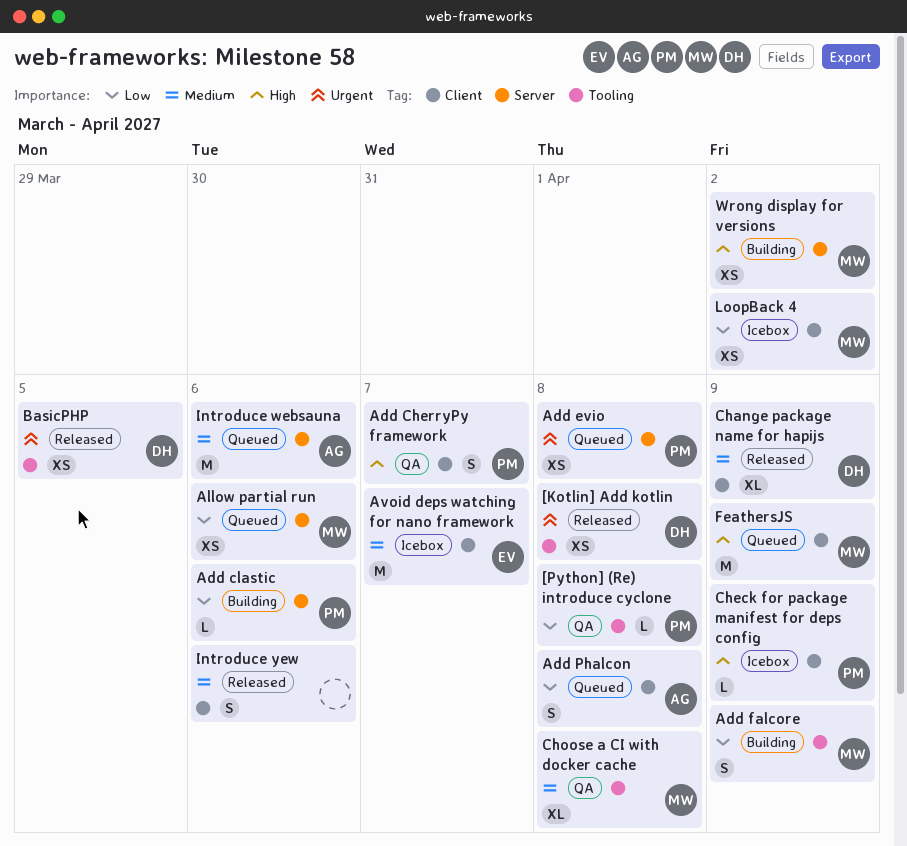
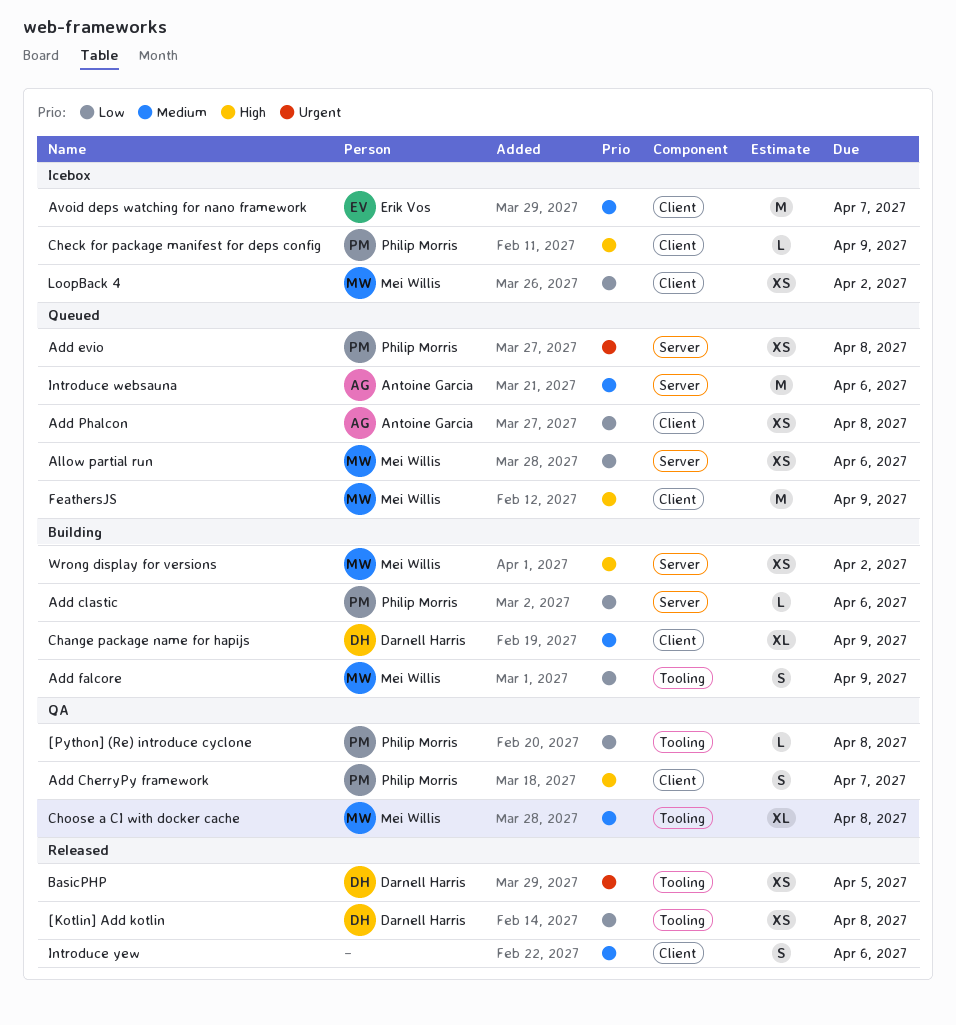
[Kotlin] Add kotlin, priority: Urgent -> Low
Add Phalcon, estimate: S -> XS
Change package name for hapijs, status: Released -> Building

